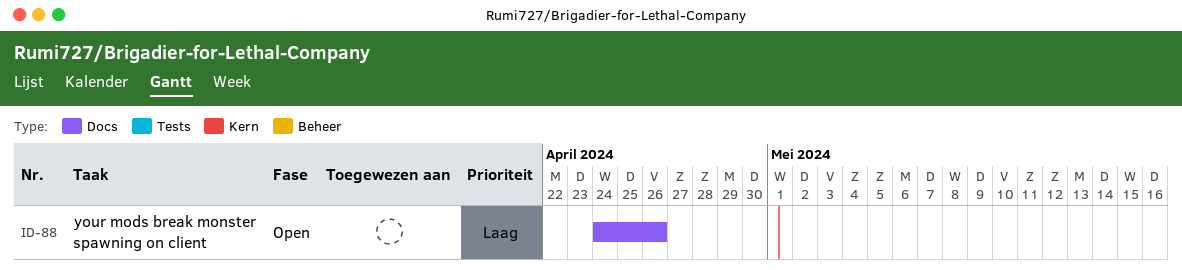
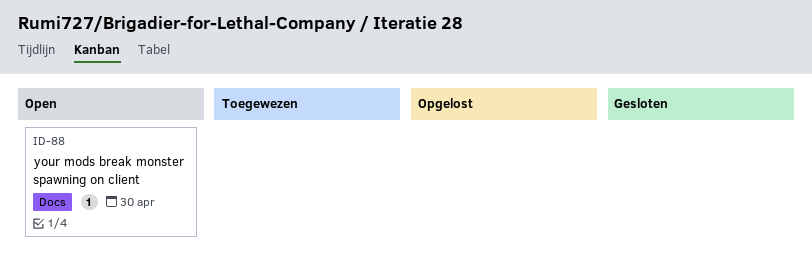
ID-88, due: Apr 26 -> Apr 30

